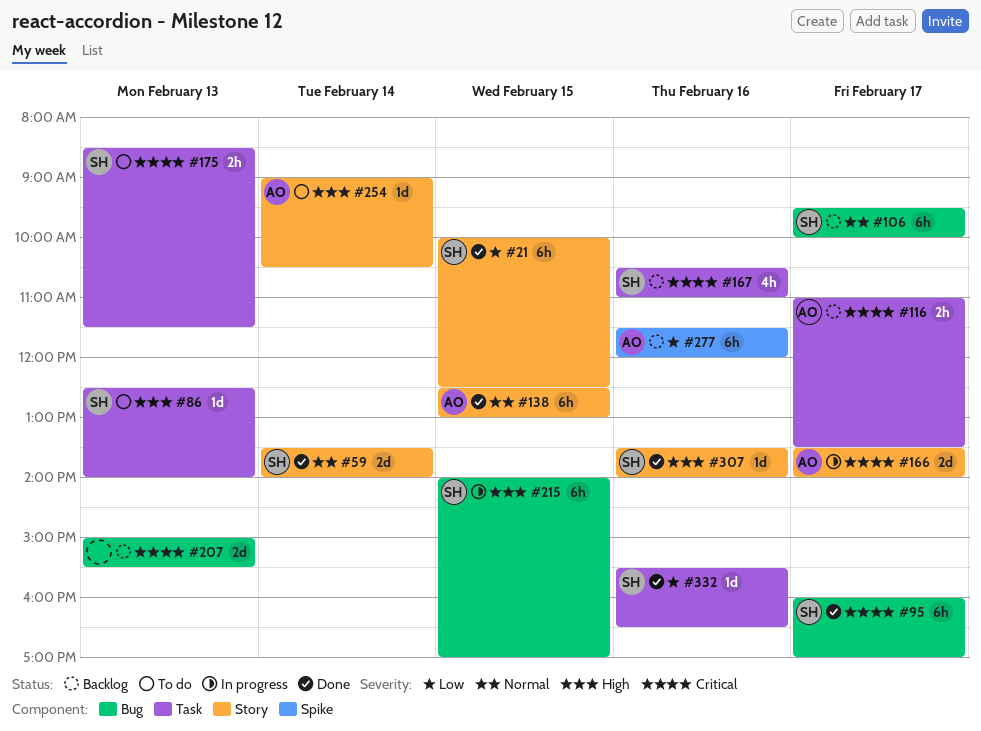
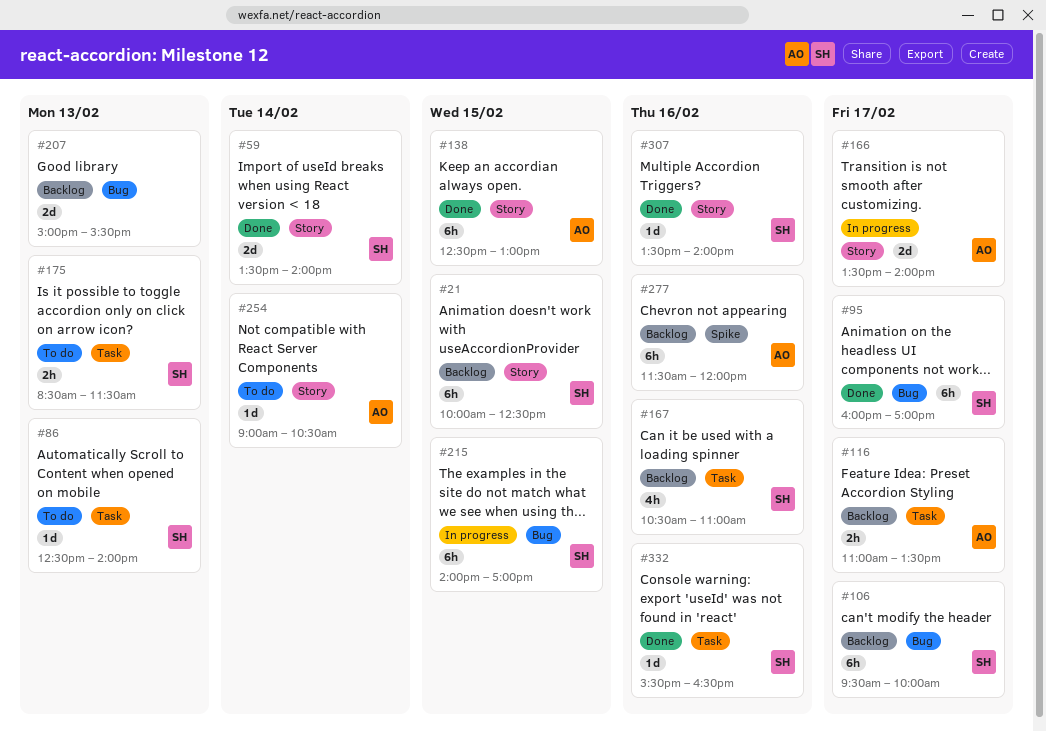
#21, status: Done -> Backlog

